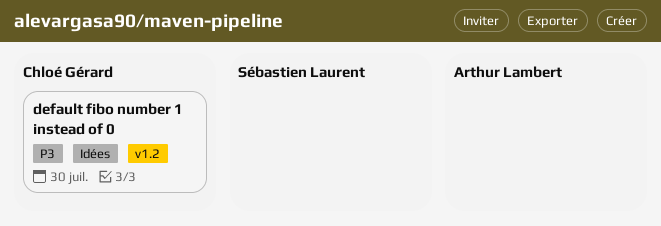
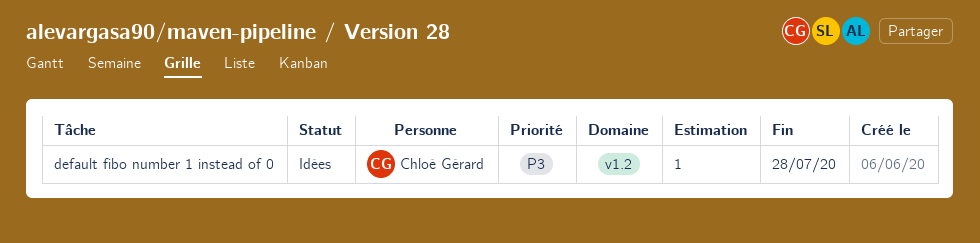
default fibo number 1 instead of 0, due: Jul 30 -> Jul 28

